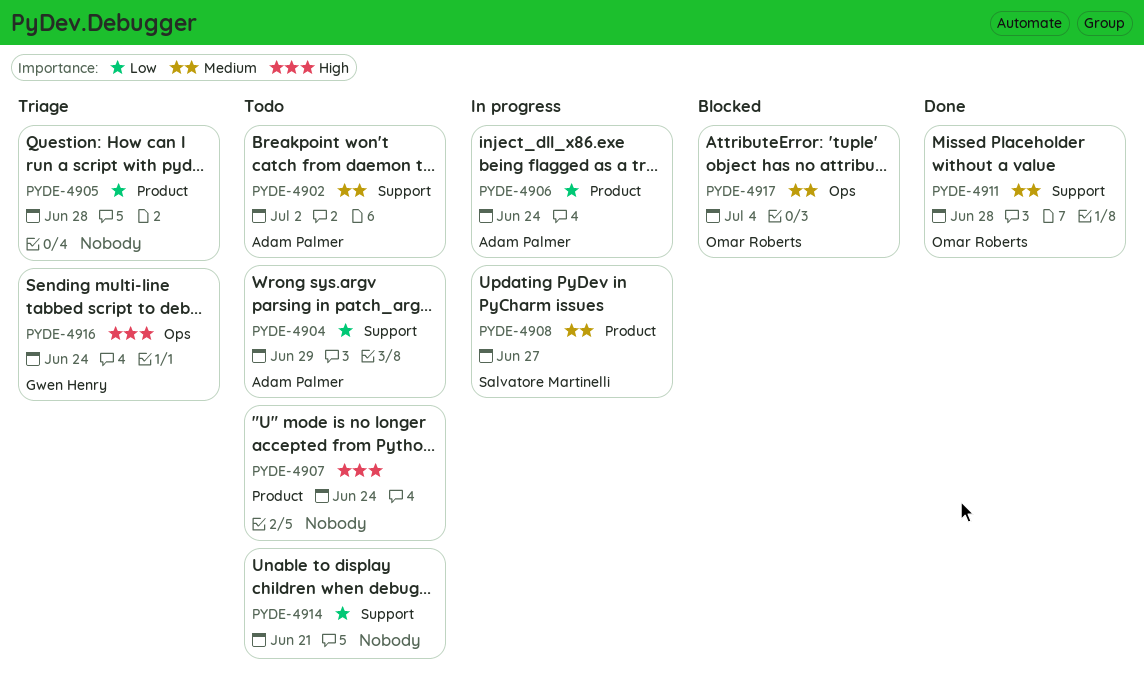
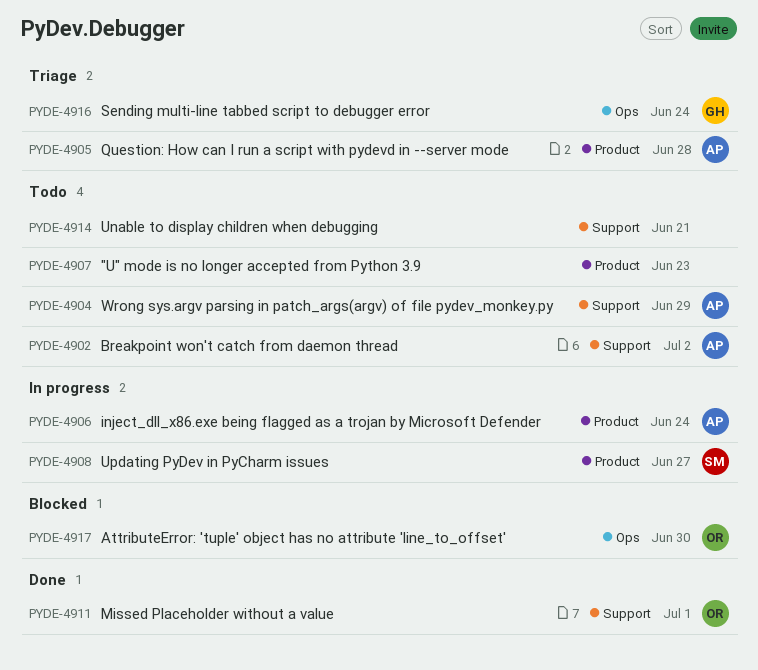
PYDE-4905, owner: none -> Adam Palmer
PYDE-4907, due: Jun 24 -> Jun 23
PYDE-4911, due: Jun 28 -> Jul 1
PYDE-4917, due: Jul 4 -> Jun 30

